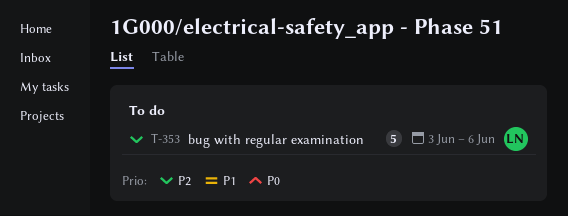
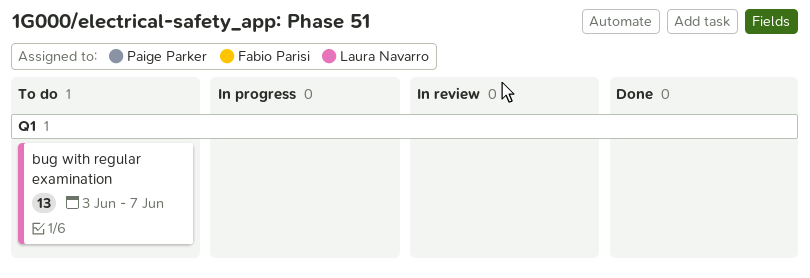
bug with regular examination, estimate: 5 -> 13
bug with regular examination, due: Jun 6 -> Jun 7

